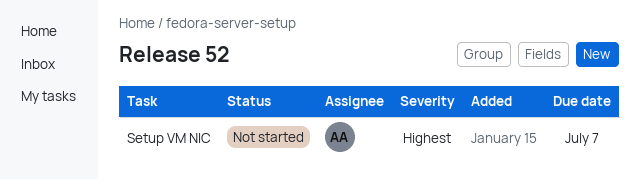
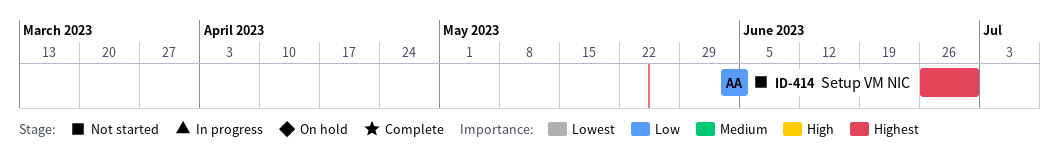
Setup VM NIC, due: Jul 7 -> Jun 30

